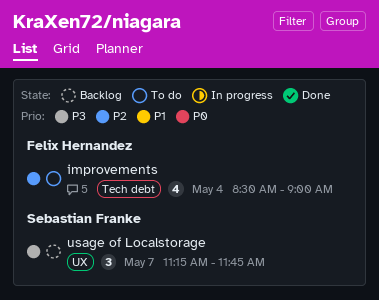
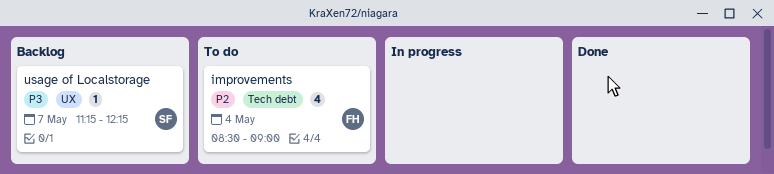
usage of Localstorage, estimate: 3 -> 1
usage of Localstorage, ends: 11:45 -> 12:15

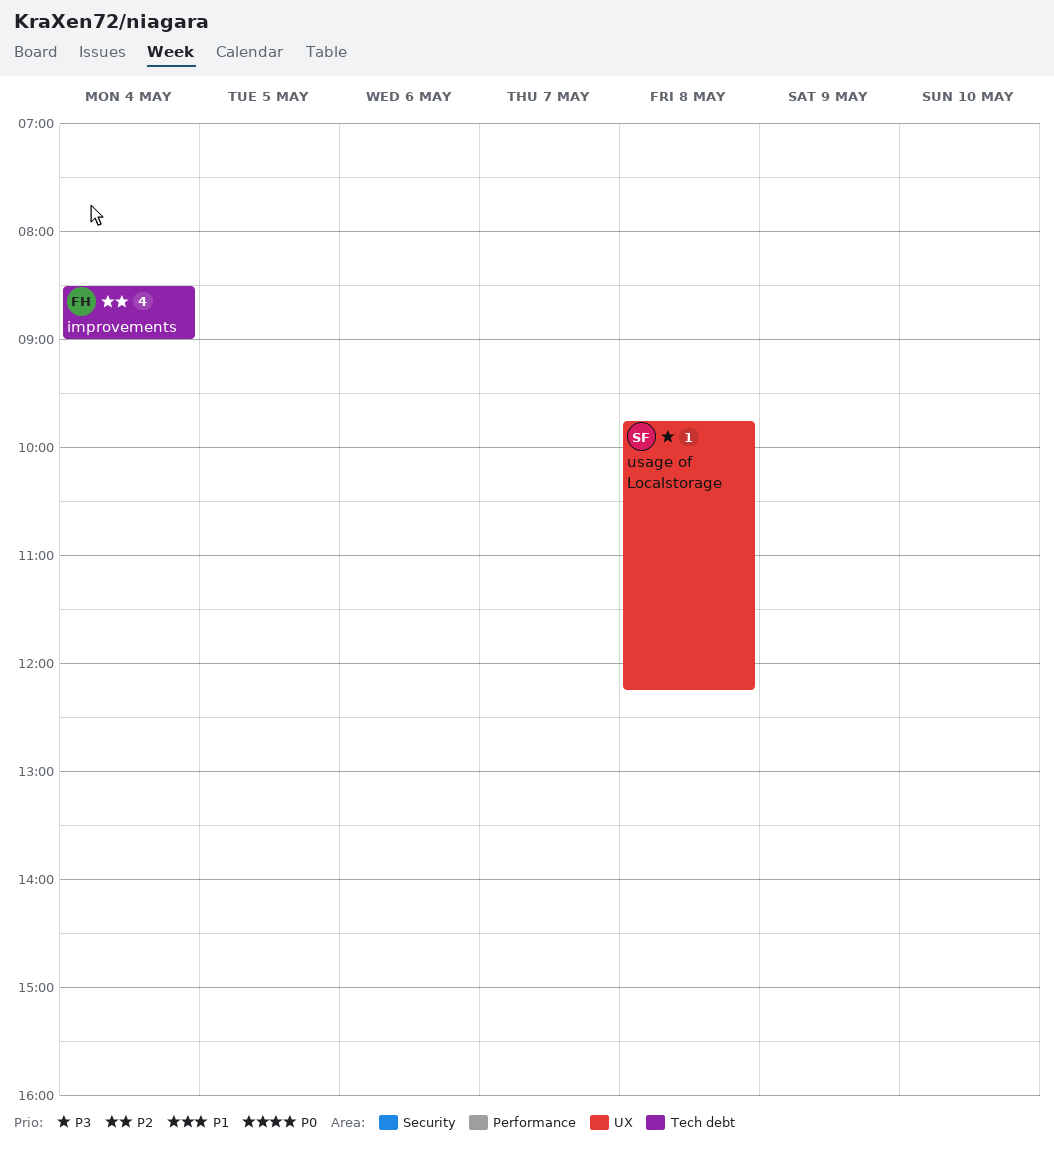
usage of Localstorage, day: May 7 -> May 8
usage of Localstorage, begins: 11:15 -> 09:45

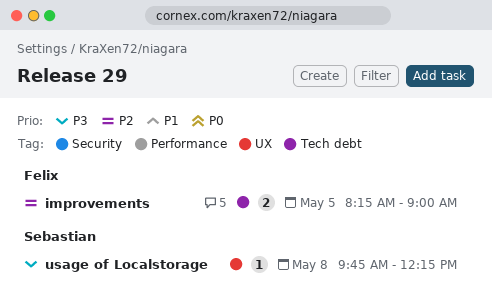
improvements, estimate: 4 -> 2
improvements, day: May 4 -> May 5
improvements, begins: 08:30 -> 08:15

